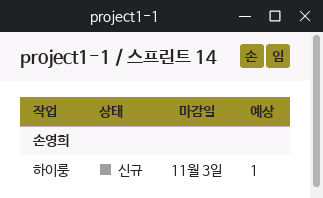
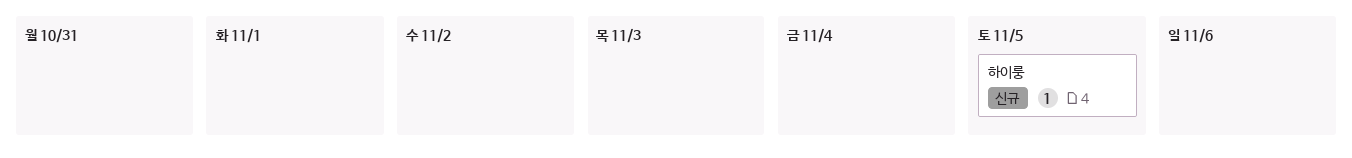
하이룽, due: Nov 3 -> Nov 5

